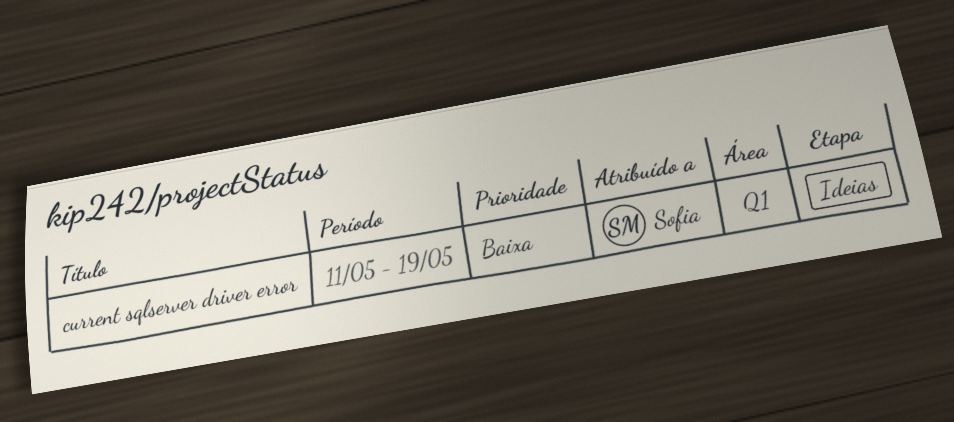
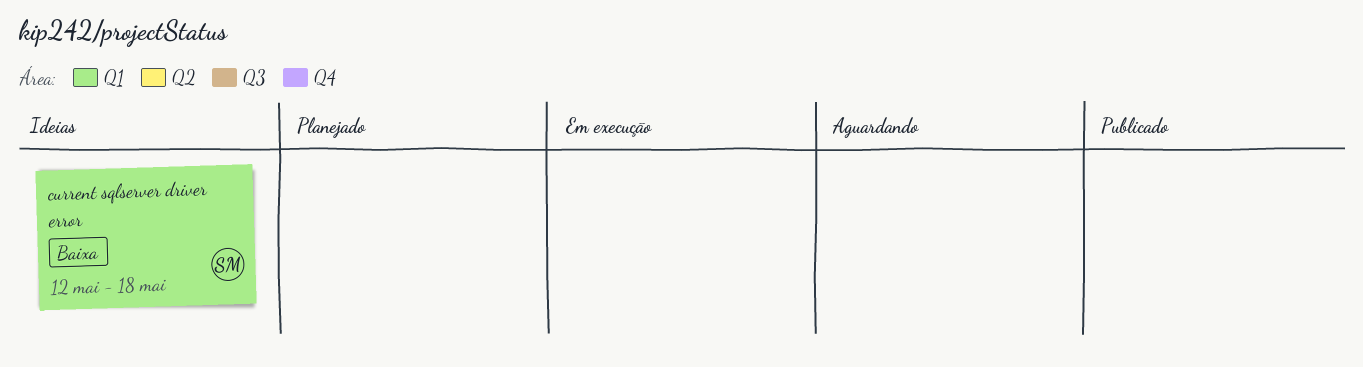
current sqlserver driver error, start: May 11 -> May 12
current sqlserver driver error, due: May 19 -> May 18

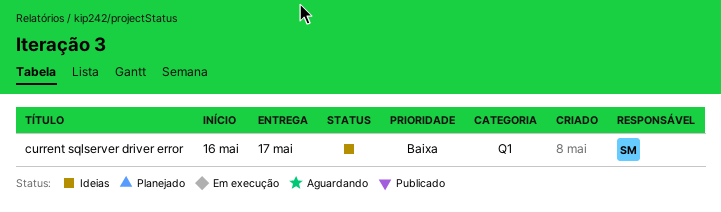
current sqlserver driver error, start: May 12 -> May 16
current sqlserver driver error, due: May 18 -> May 17

